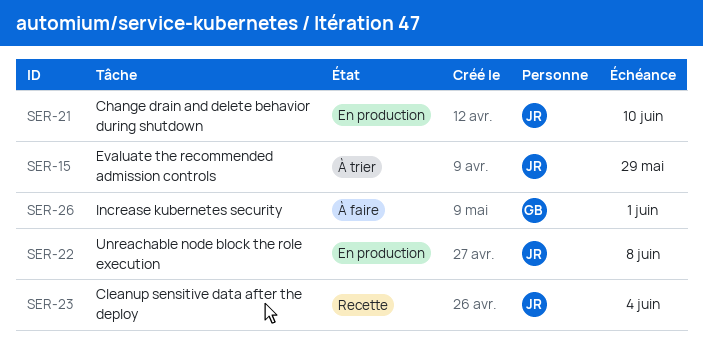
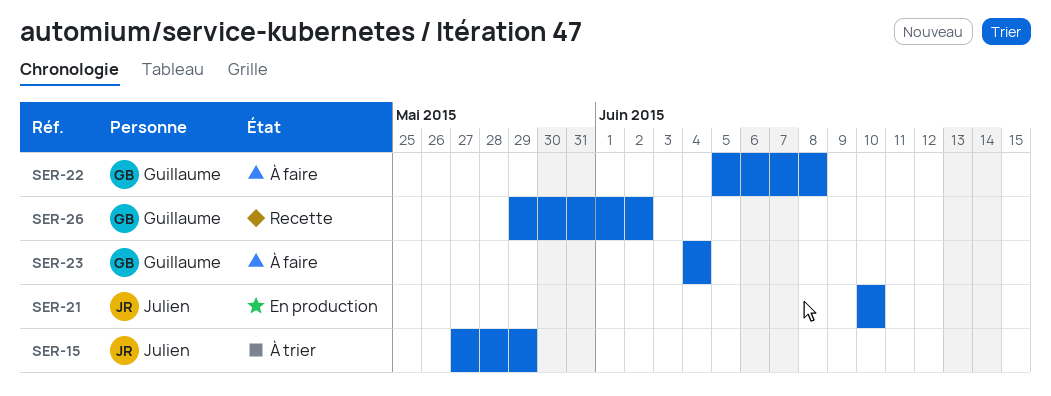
SER-22, status: En production -> À faire
SER-22, owner: Julien -> Guillaume
SER-23, status: Recette -> À faire
SER-23, owner: Julien -> Guillaume
SER-26, status: À faire -> Recette
SER-26, due: Jun 1 -> Jun 2

